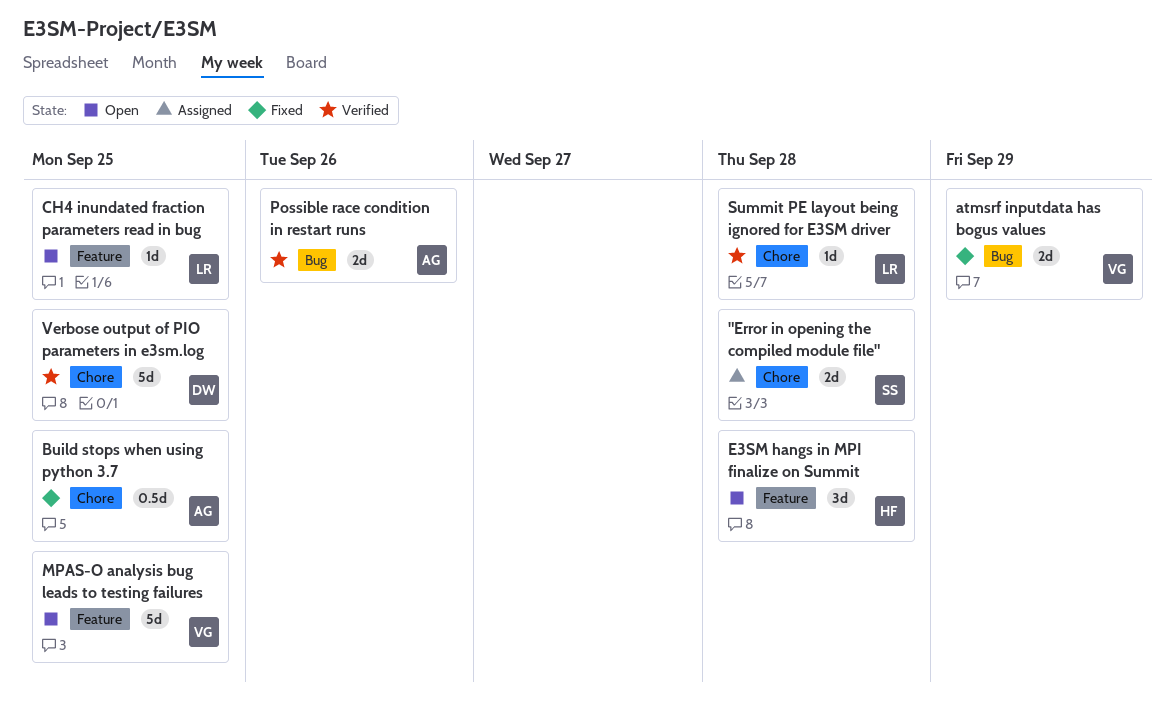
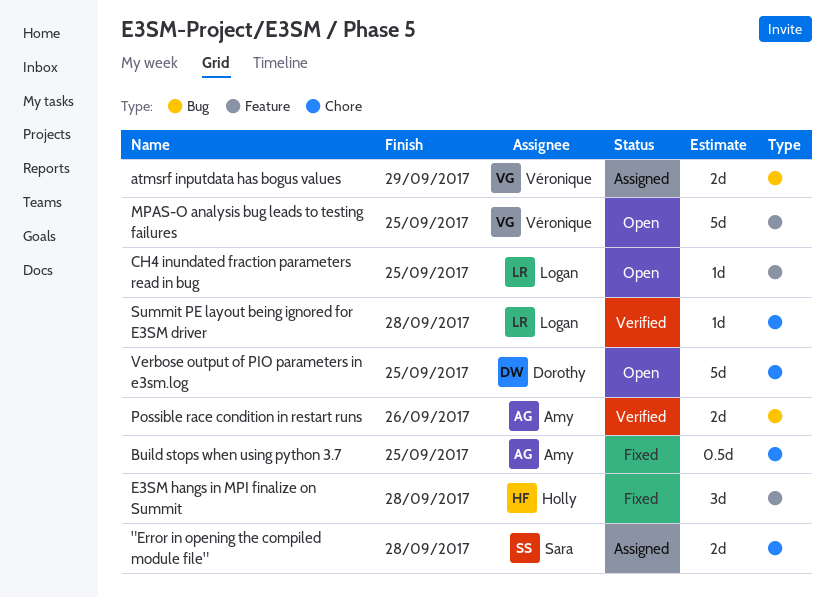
atmsrf inputdata has bogus values, status: Fixed -> Assigned
E3SM hangs in MPI finalize on Summit, status: Open -> Fixed
Verbose output of PIO parameters in e3sm.log, status: Verified -> Open

